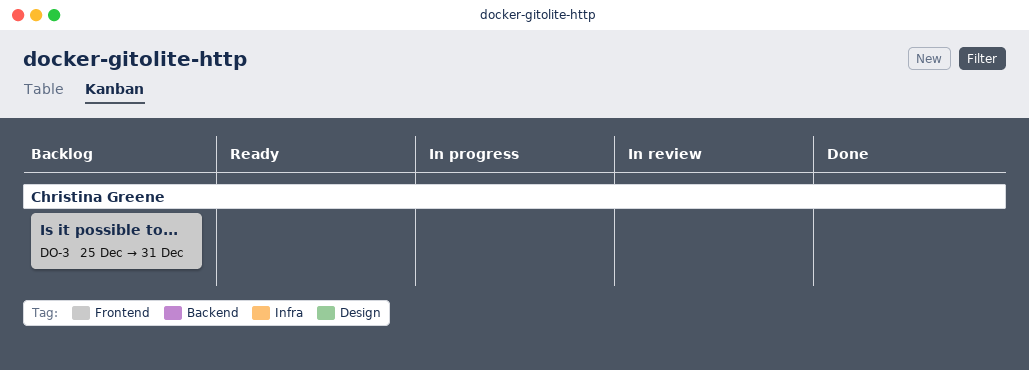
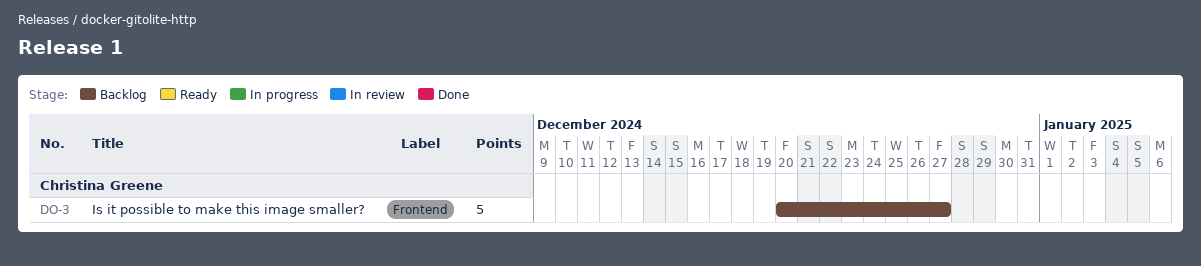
DO-3, start: Dec 25 -> Dec 20
DO-3, due: Dec 31 -> Dec 27

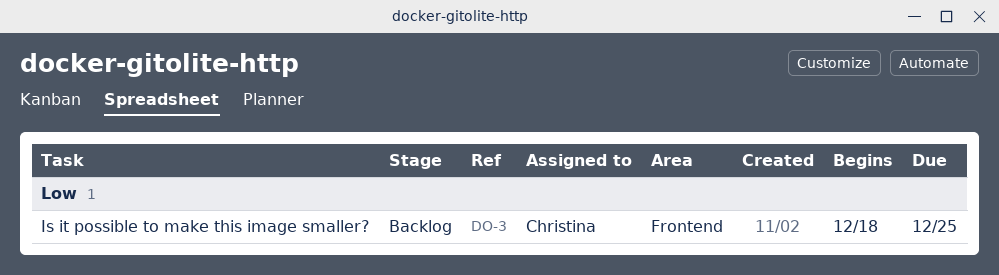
DO-3, start: Dec 20 -> Dec 18
DO-3, due: Dec 27 -> Dec 25

